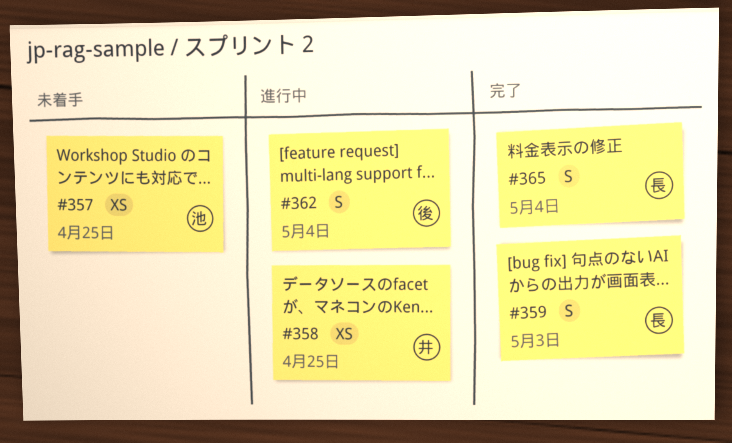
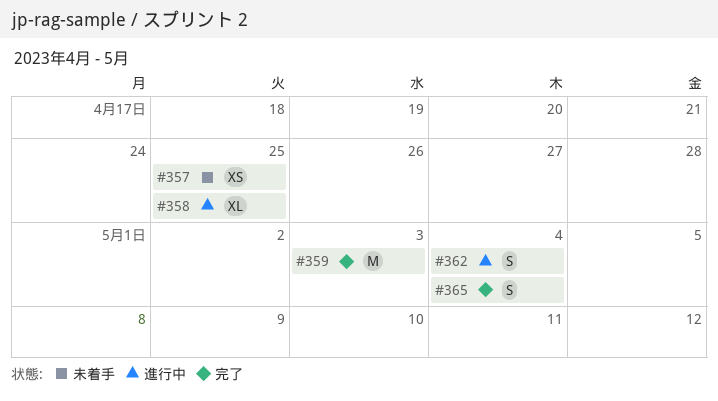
#358, estimate: XS -> XL
#359, estimate: S -> M

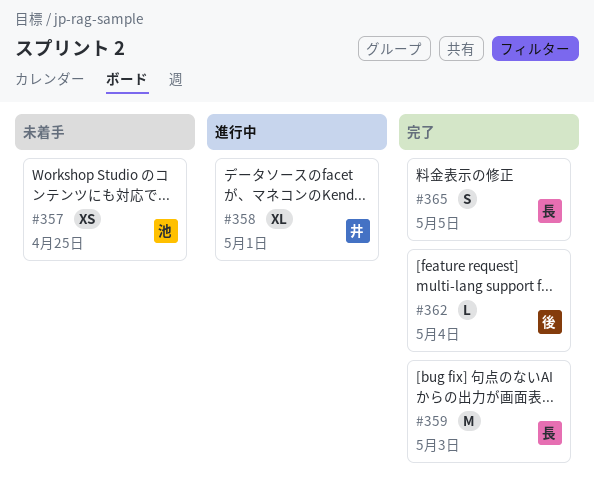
#358, due: Apr 25 -> May 1
#362, status: 進行中 -> 完了
#362, estimate: S -> L
#365, due: May 4 -> May 5

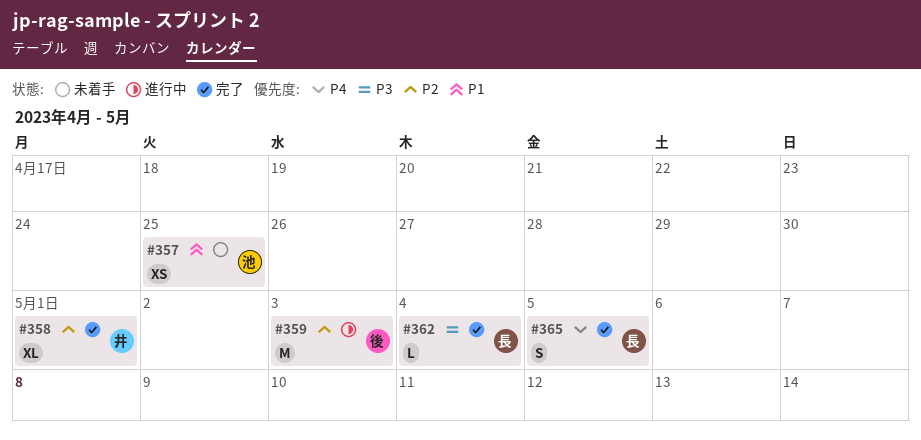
#358, status: 進行中 -> 完了
#359, status: 完了 -> 進行中
#359, owner: 長 -> 後
#362, owner: 後 -> 長

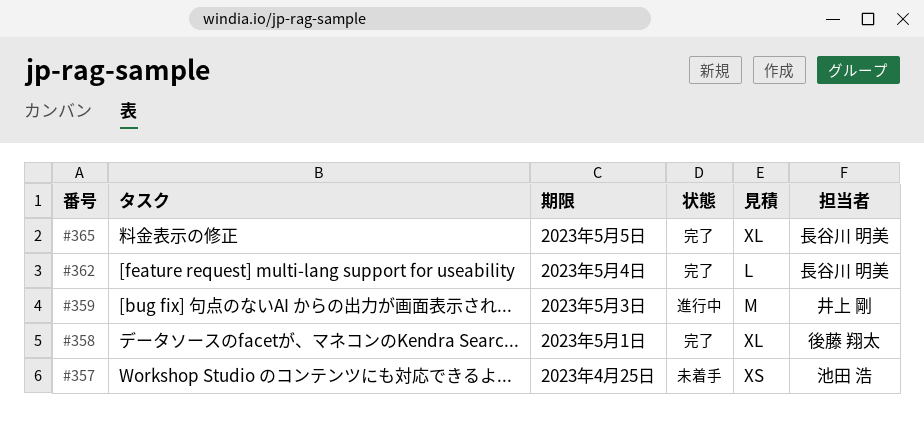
#358, owner: 井上 剛 -> 後藤 翔太
#359, owner: 後藤 翔太 -> 井上 剛
#365, estimate: S -> XL

